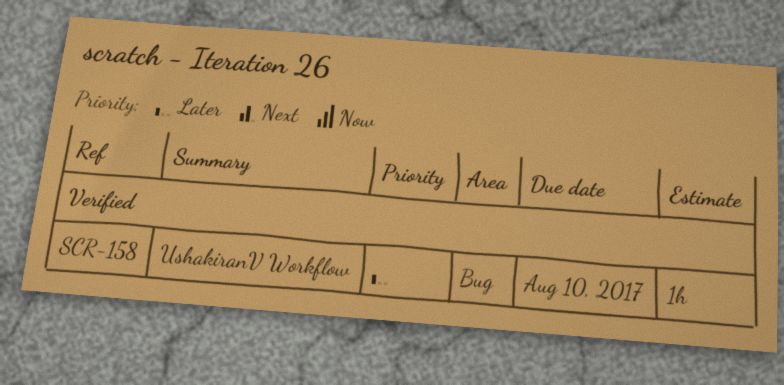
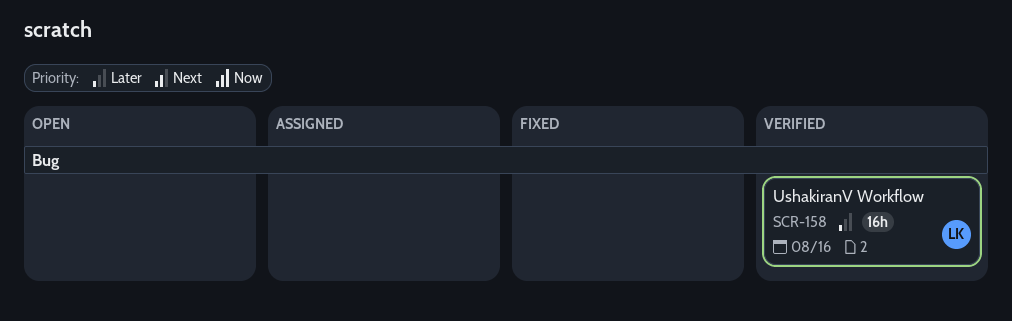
SCR-158, estimate: 1h -> 16h
SCR-158, due: Aug 10 -> Aug 16

